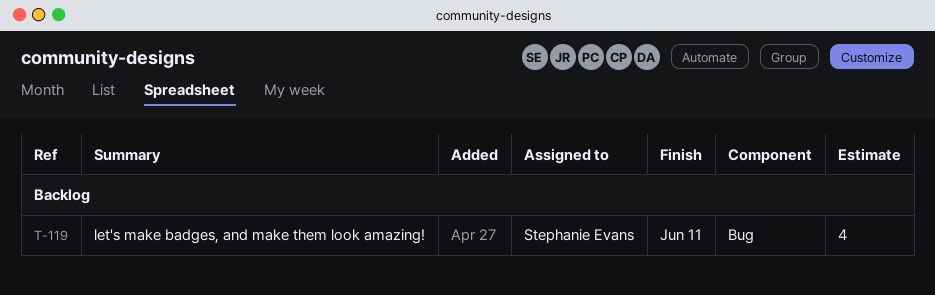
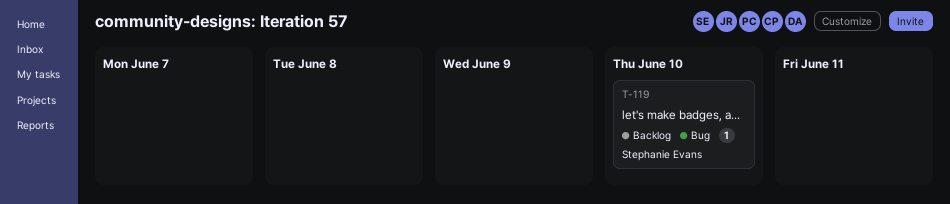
T-119, estimate: 4 -> 1
T-119, due: Jun 11 -> Jun 10

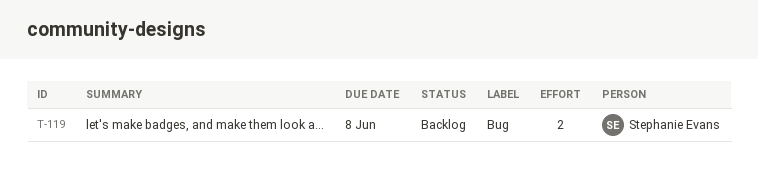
T-119, estimate: 1 -> 2
T-119, due: Jun 10 -> Jun 8

